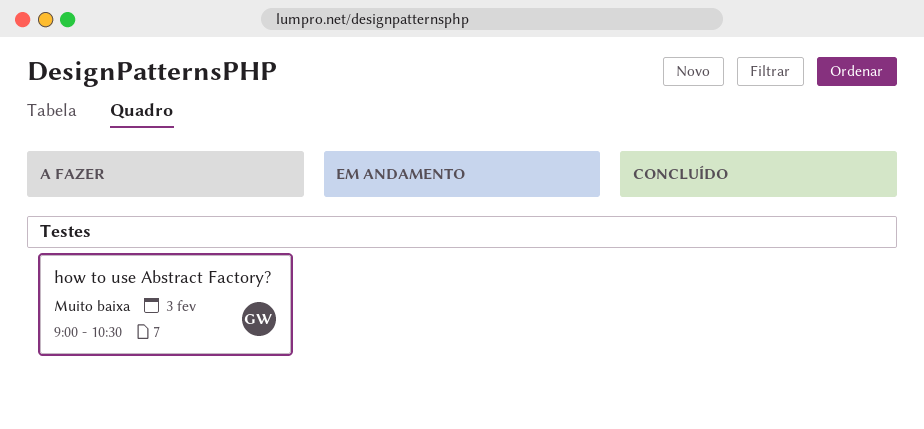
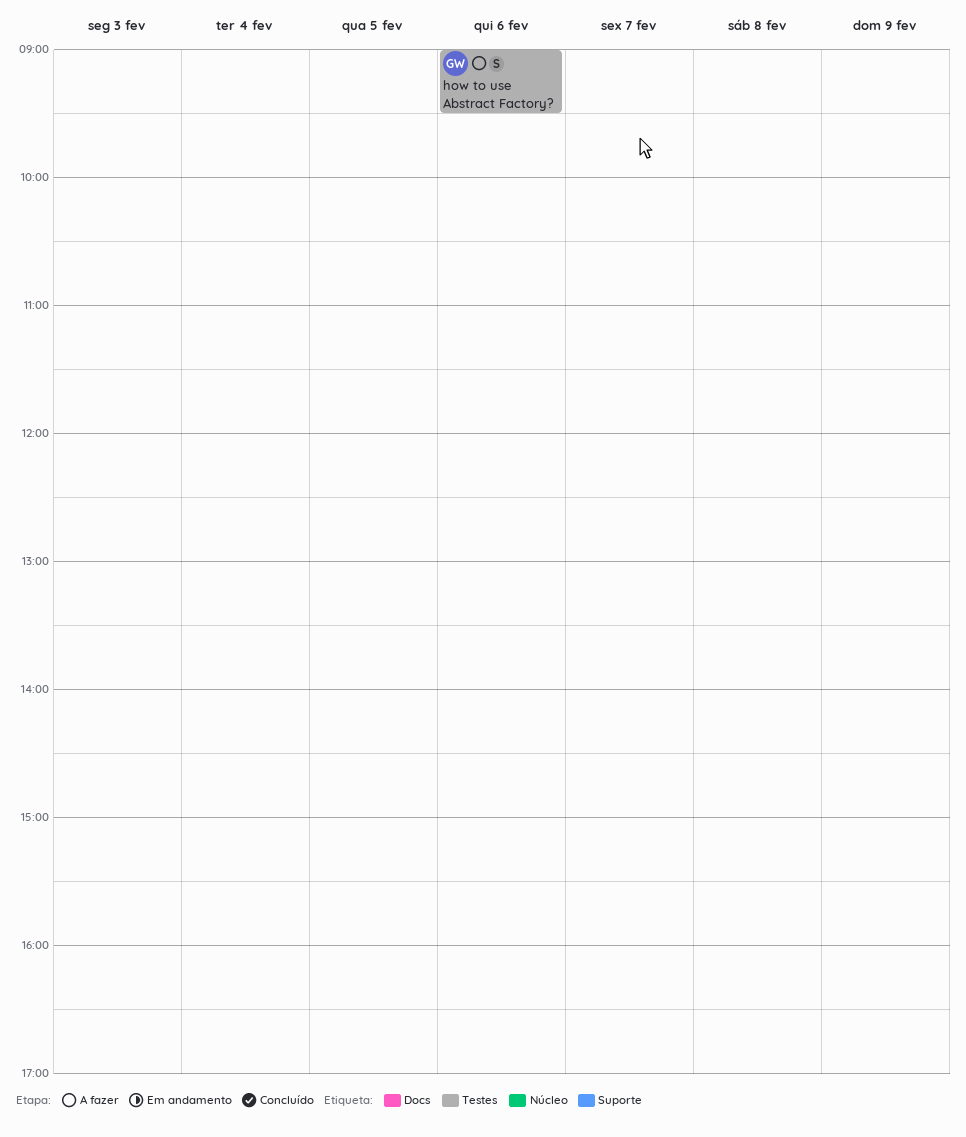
how to use Abstract Factory?, day: Feb 3 -> Feb 6
how to use Abstract Factory?, ends: 10:30 -> 09:30

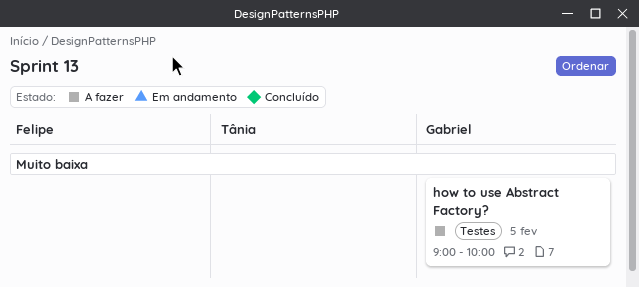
how to use Abstract Factory?, day: Feb 6 -> Feb 5
how to use Abstract Factory?, ends: 09:30 -> 10:00

